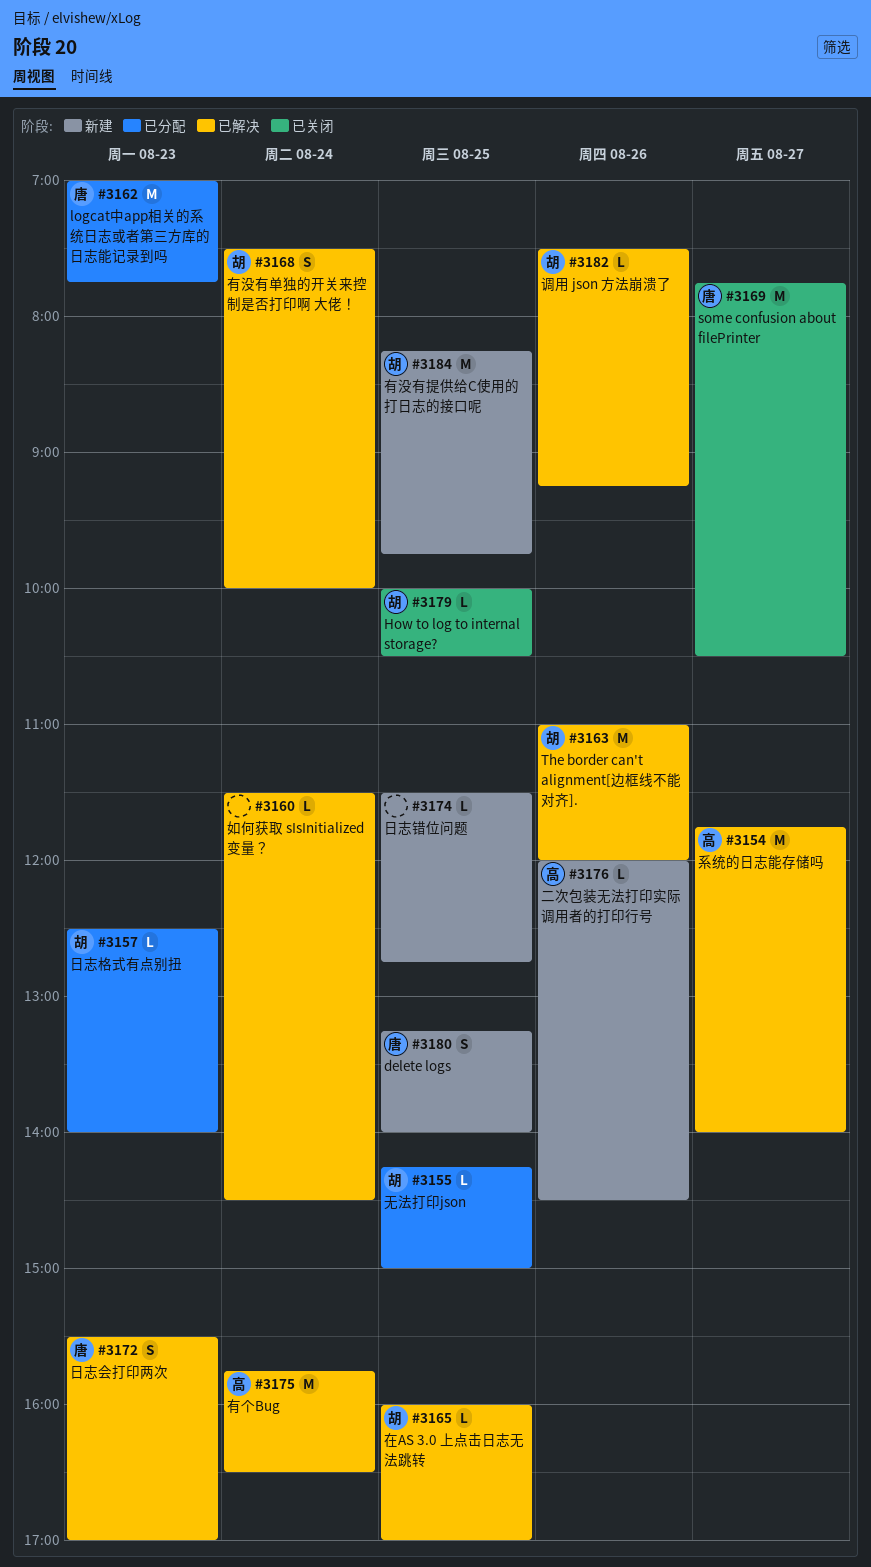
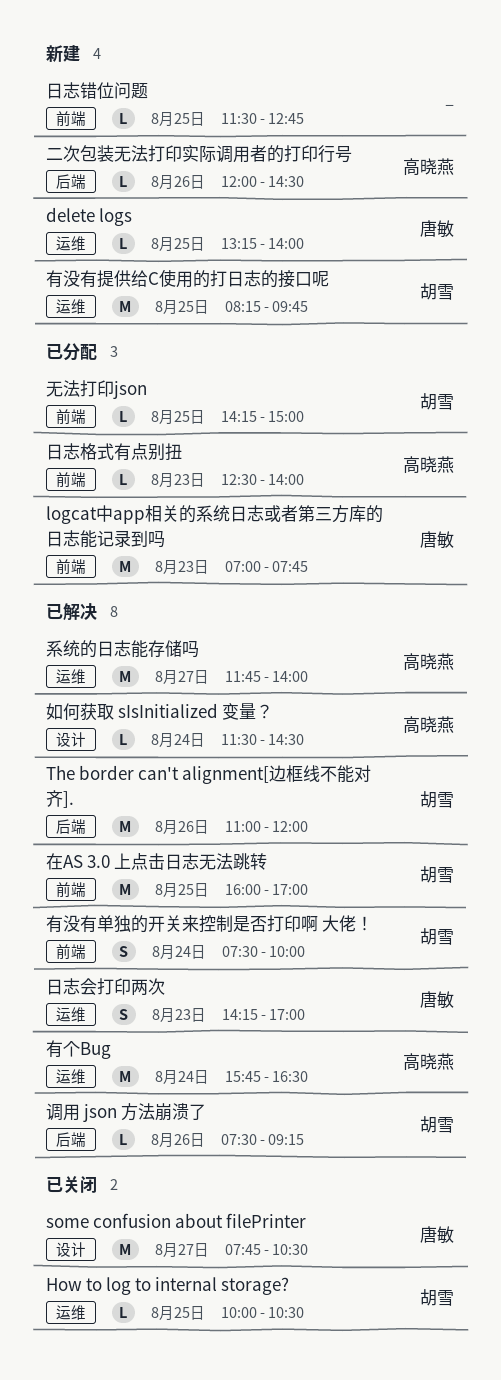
delete logs, estimate: S -> L
在AS 3.0 上点击日志无法跳转, estimate: L -> M
如何获取 sIsInitialized 变量？, owner: none -> 高晓燕
日志会打印两次, begins: 15:30 -> 14:15
日志格式有点别扭, owner: 胡雪 -> 高晓燕

